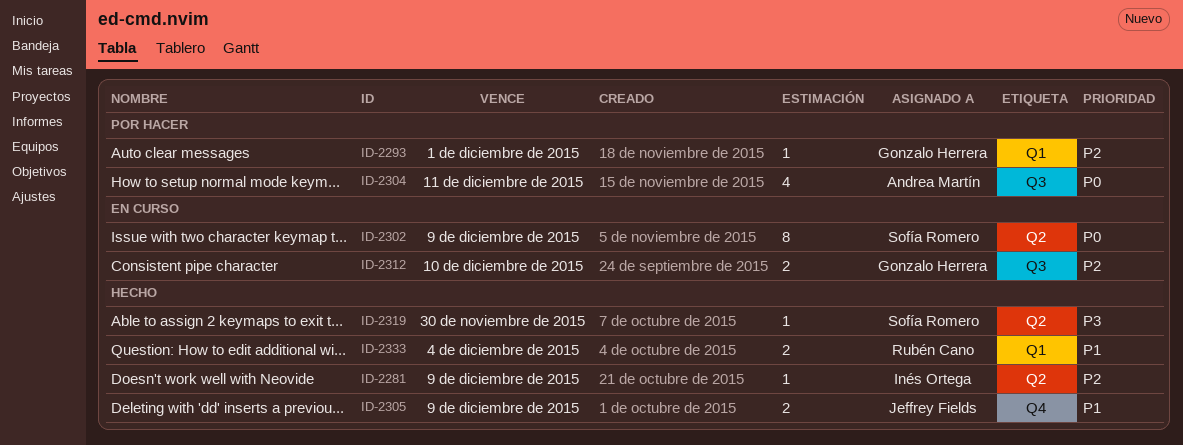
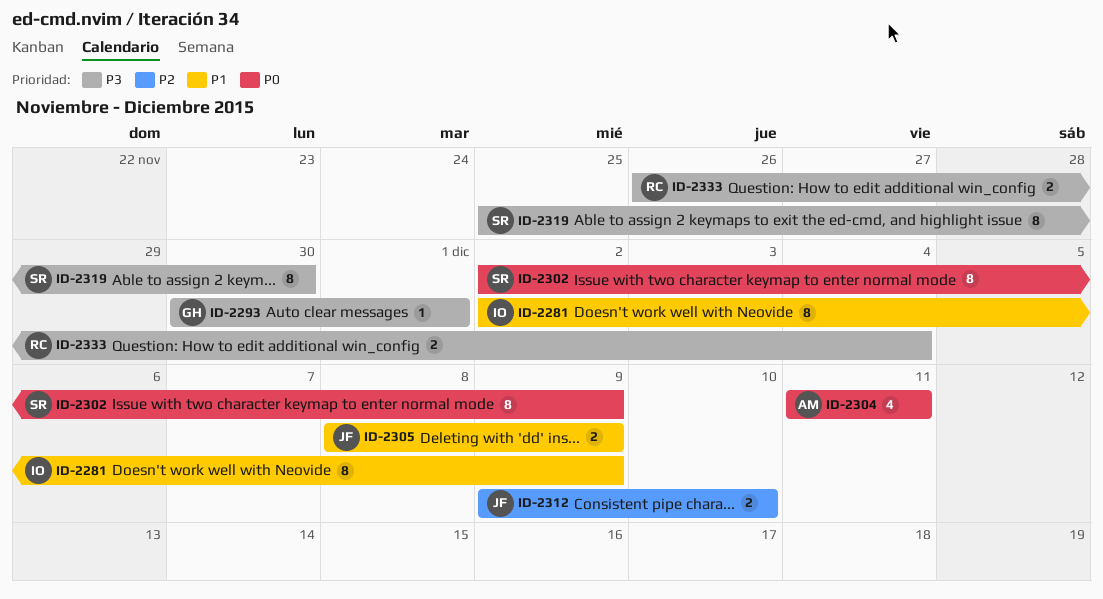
ID-2281, priority: P2 -> P1
ID-2281, estimate: 1 -> 8
ID-2293, priority: P2 -> P3
ID-2312, owner: Gonzalo Herrera -> Jeffrey Fields
ID-2319, estimate: 1 -> 8
ID-2333, priority: P1 -> P3

